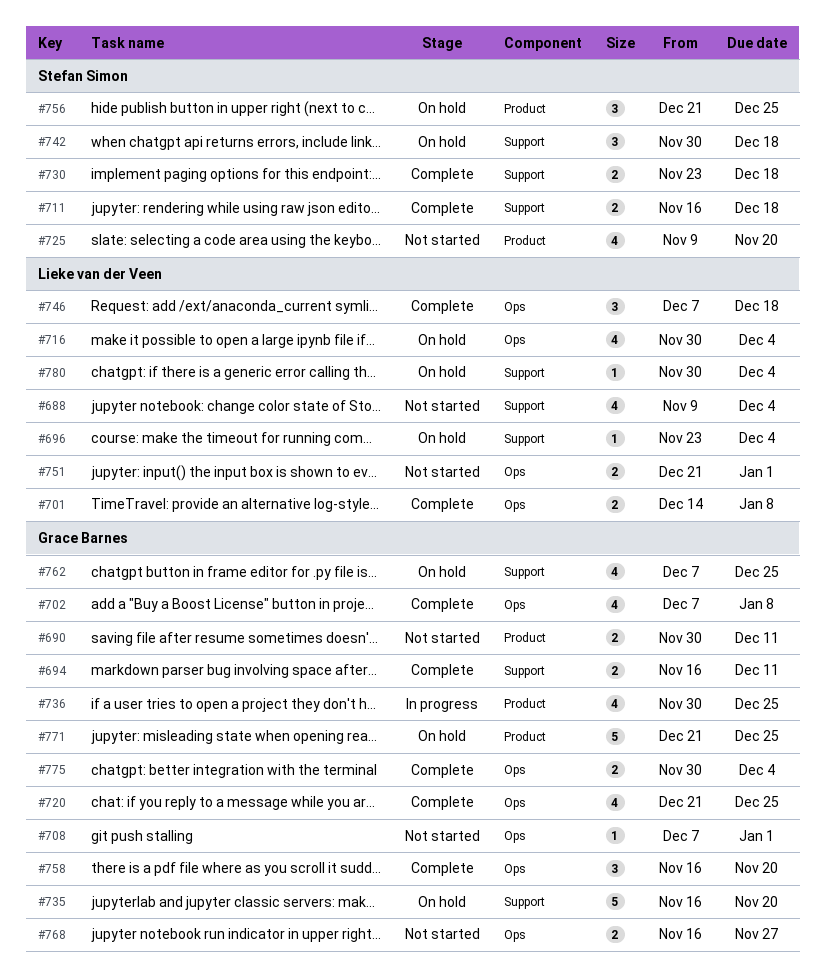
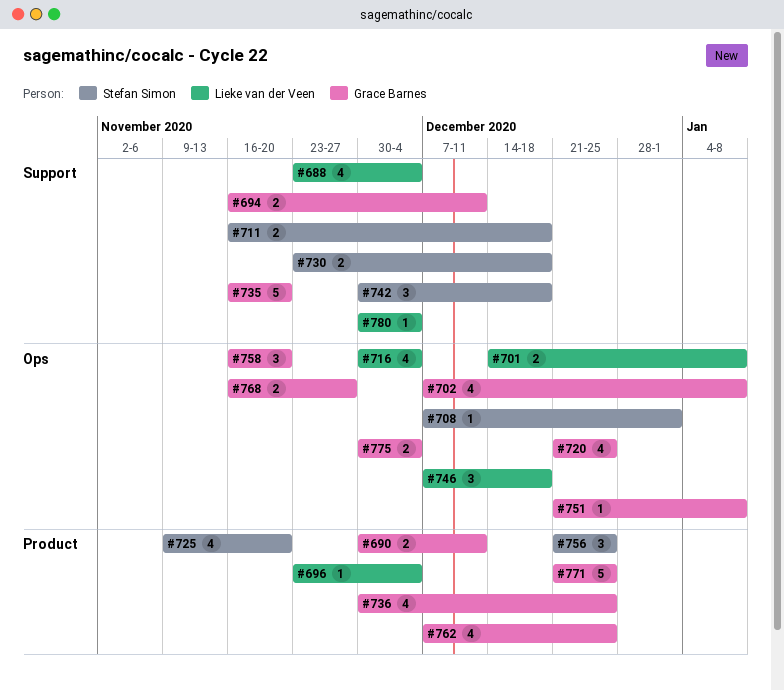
#688, start: Nov 9 -> Nov 23
#696, label: Support -> Product
#708, owner: Grace Barnes -> Stefan Simon
#751, owner: Lieke van der Veen -> Grace Barnes
#751, estimate: 2 -> 1
#751, due: Jan 1 -> Jan 8
#762, label: Support -> Product

